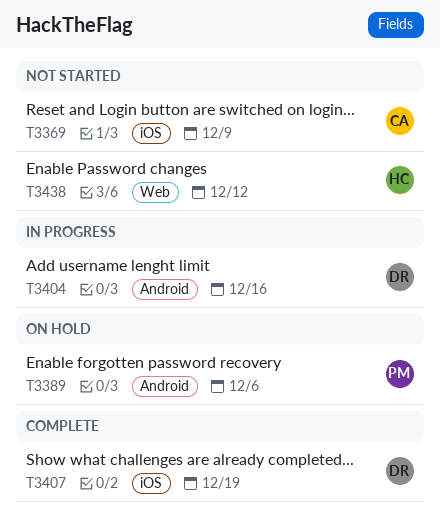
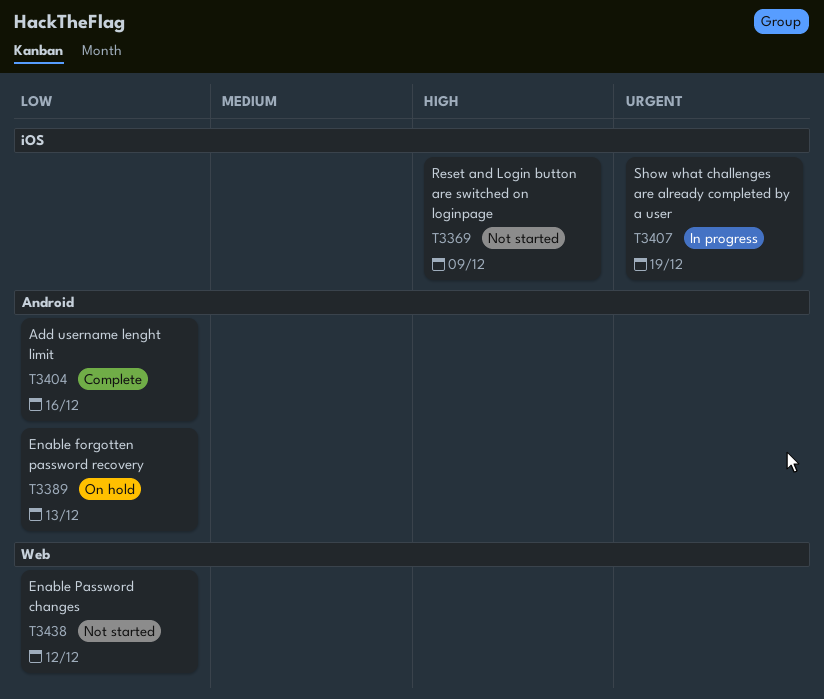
T3389, due: Dec 6 -> Dec 13
T3404, status: In progress -> Complete
T3407, status: Complete -> In progress

